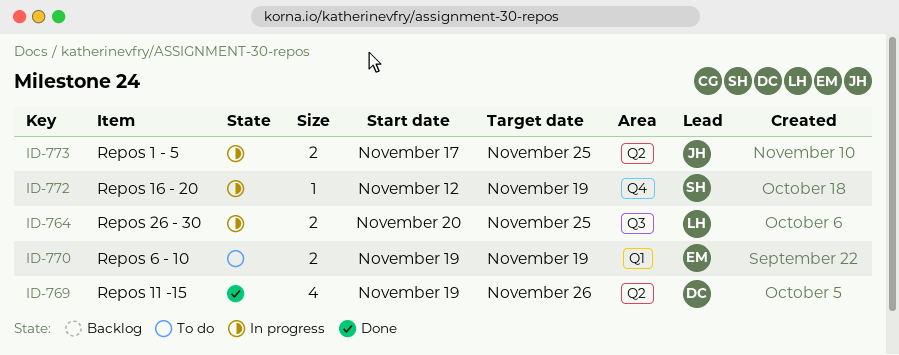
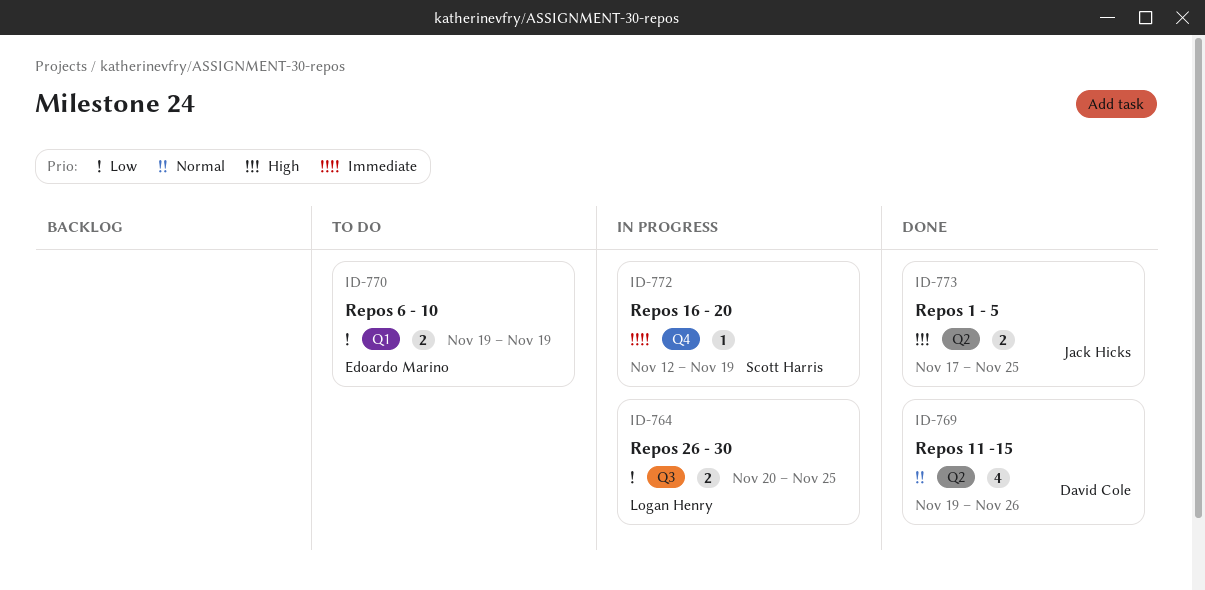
ID-773, status: In progress -> Done

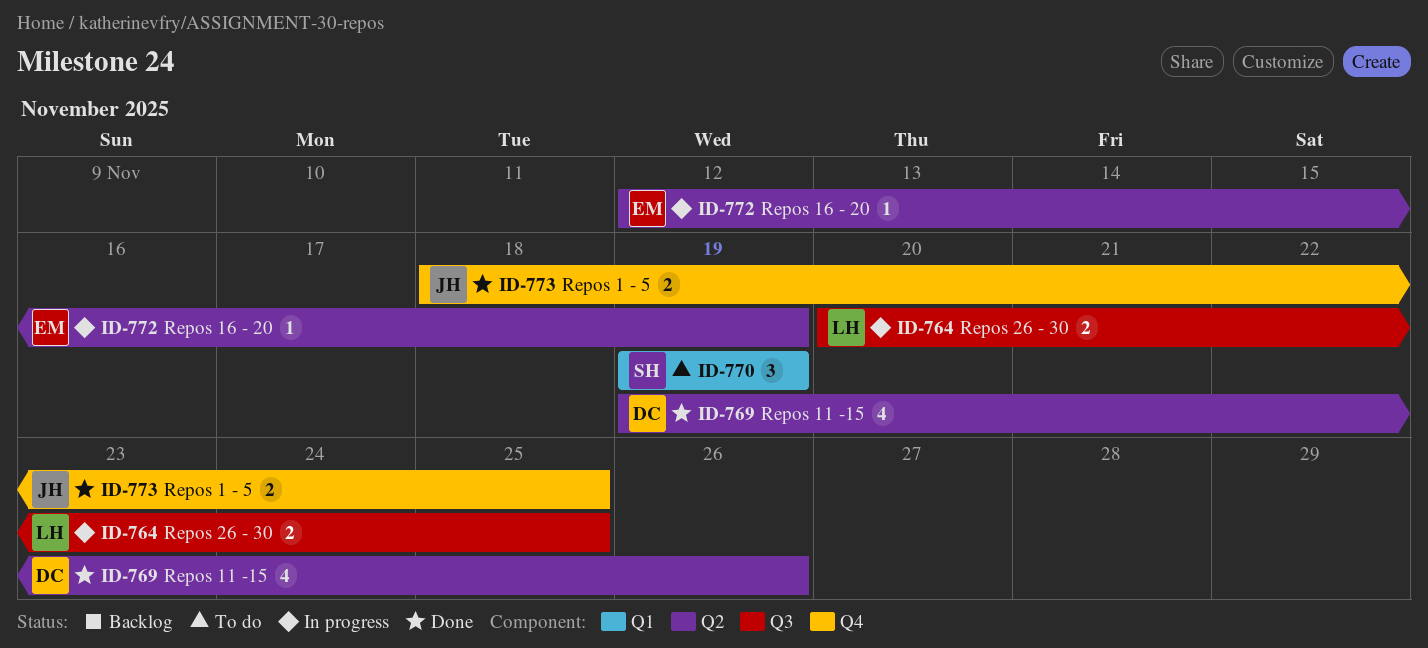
ID-770, owner: Edoardo Marino -> Scott Harris
ID-770, estimate: 2 -> 3
ID-772, owner: Scott Harris -> Edoardo Marino
ID-772, label: Q4 -> Q2
ID-773, label: Q2 -> Q4
ID-773, start: Nov 17 -> Nov 18

